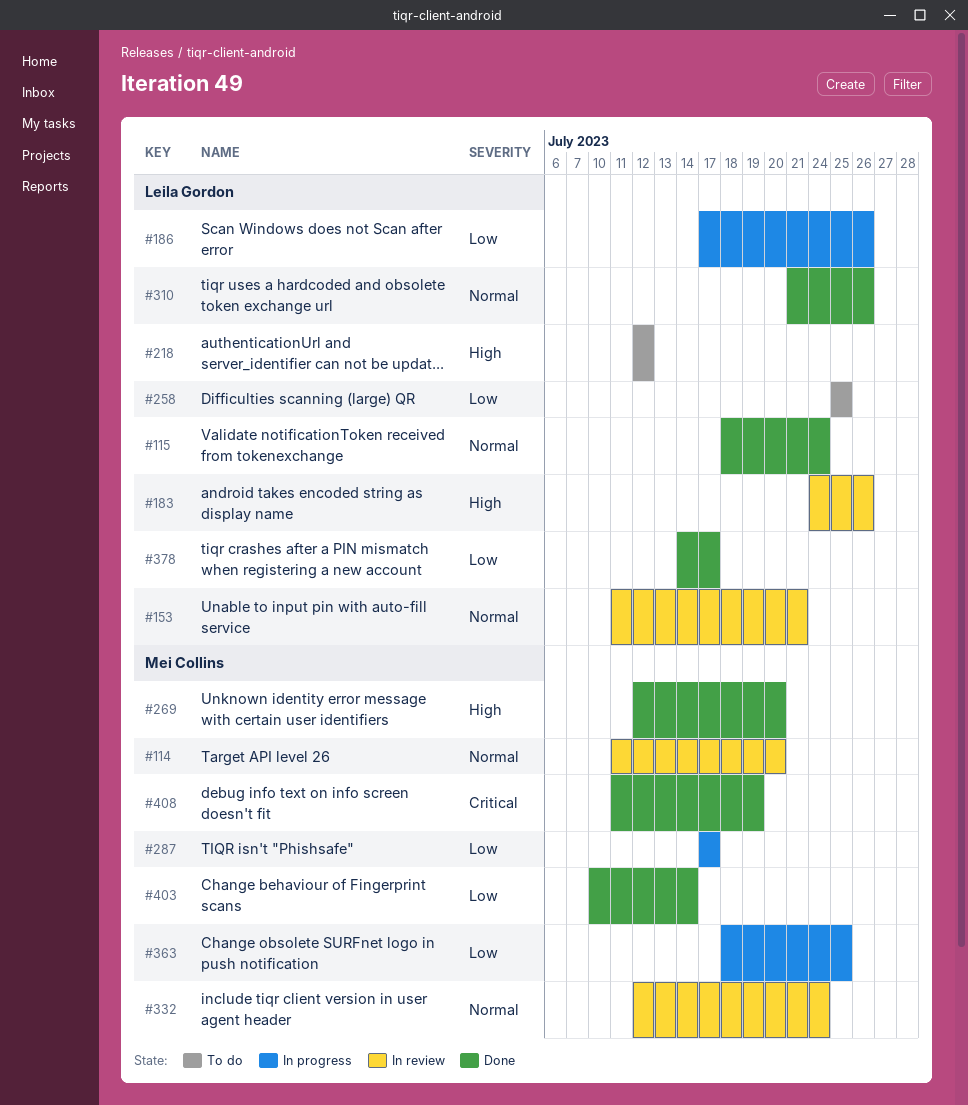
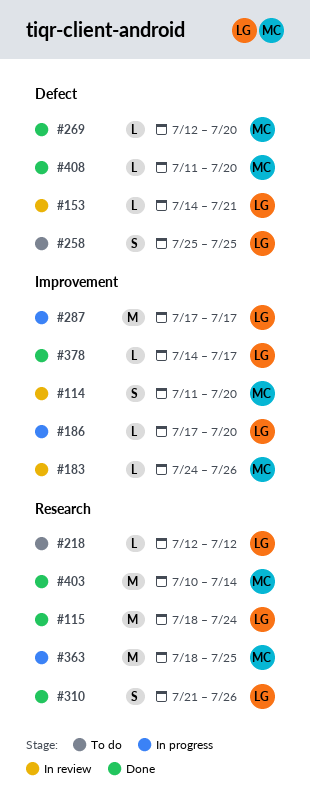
#153, start: Jul 11 -> Jul 14
#183, owner: Leila Gordon -> Mei Collins
#186, due: Jul 26 -> Jul 20
#287, owner: Mei Collins -> Leila Gordon
#332: present -> none
#408, due: Jul 19 -> Jul 20

